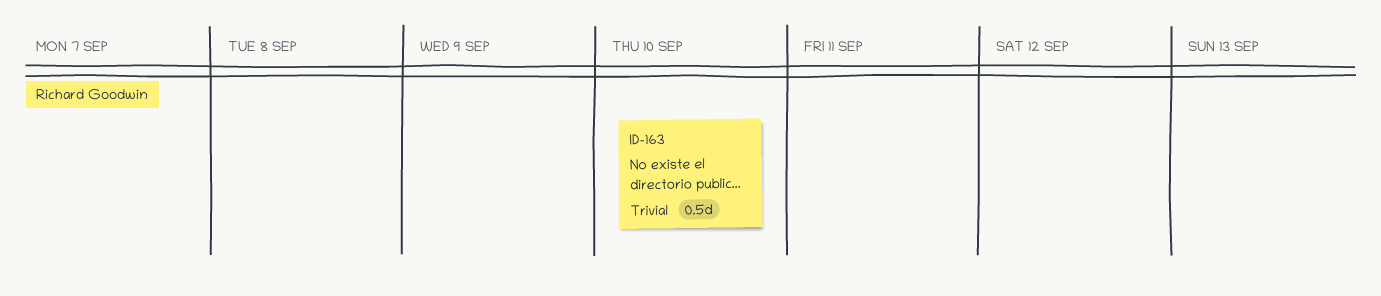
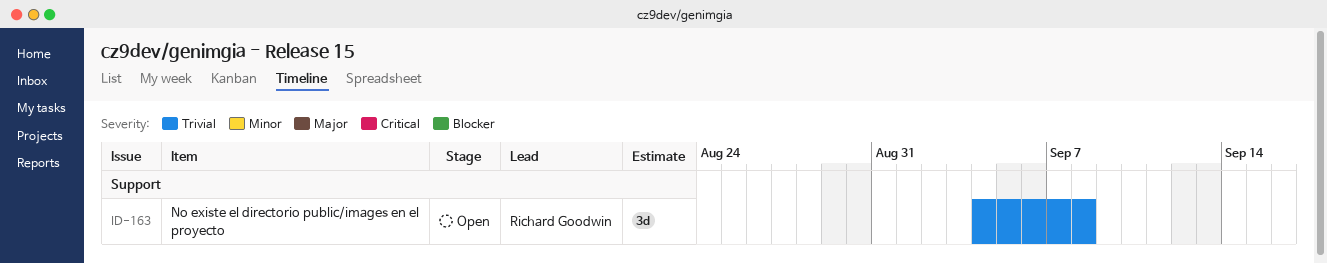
ID-163, estimate: 0.5d -> 3d
ID-163, due: Sep 10 -> Sep 8

